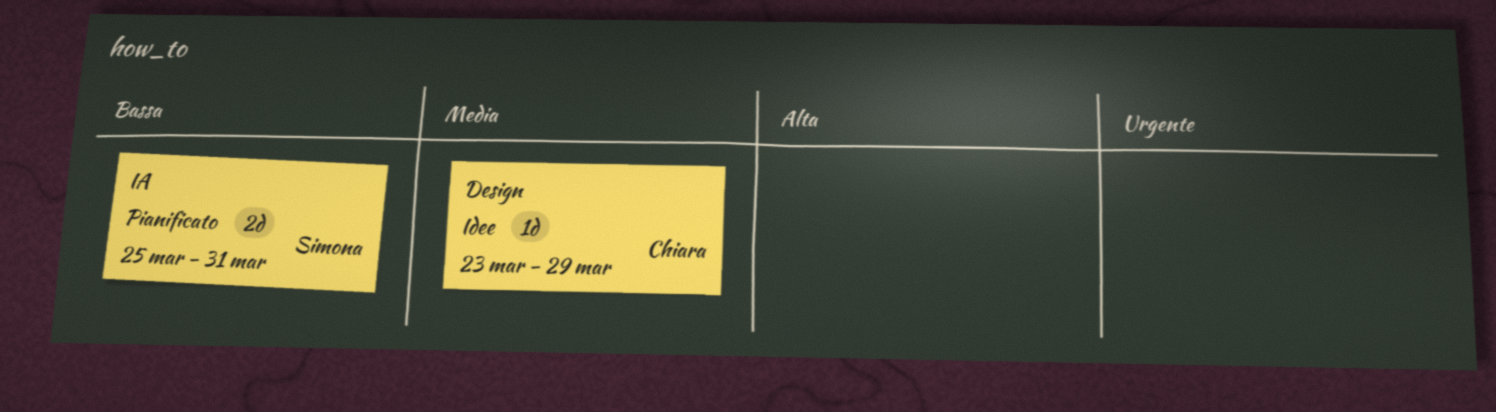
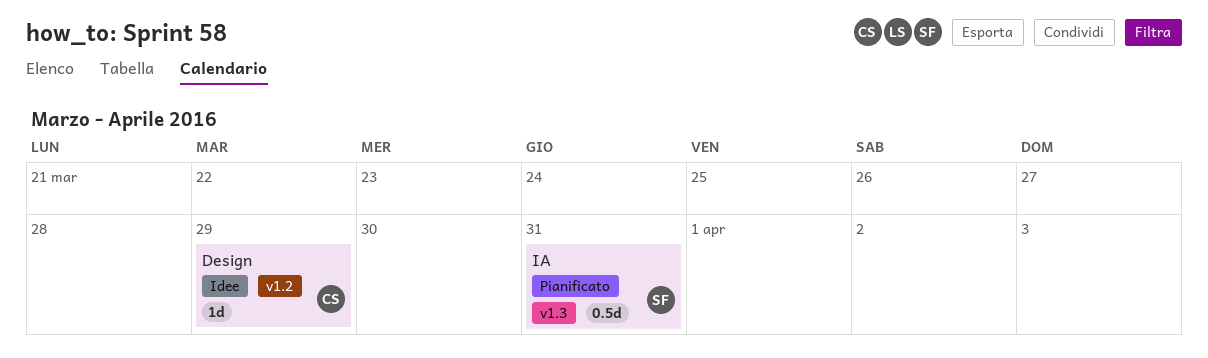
IA, estimate: 2d -> 0.5d

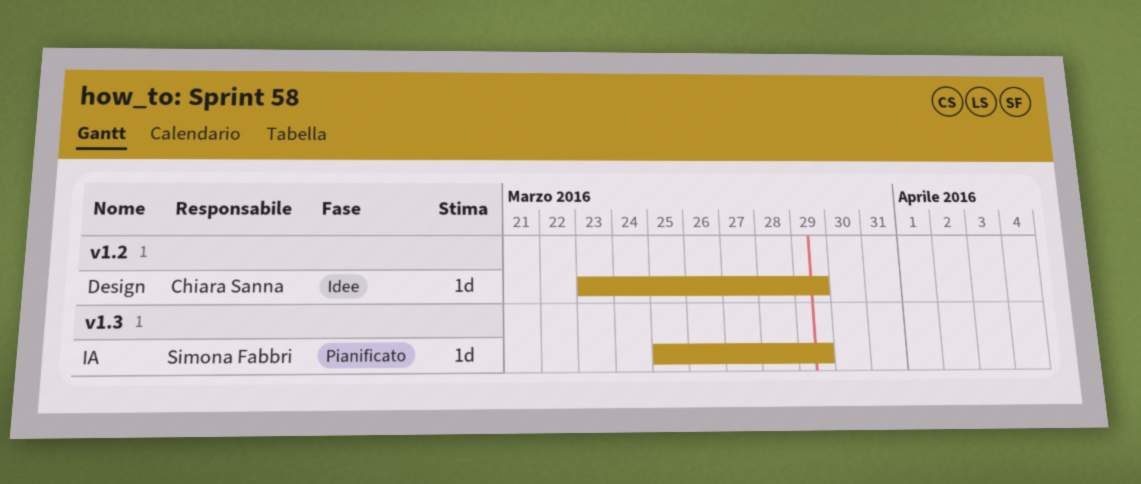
IA, estimate: 0.5d -> 1d
IA, due: Mar 31 -> Mar 29

